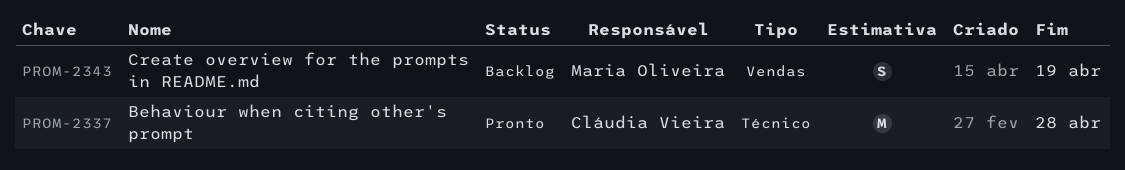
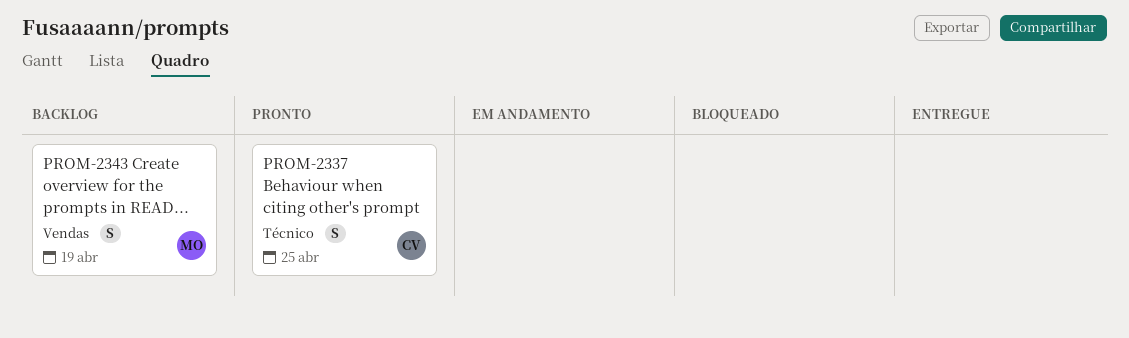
PROM-2337, estimate: M -> S
PROM-2337, due: Apr 28 -> Apr 25

